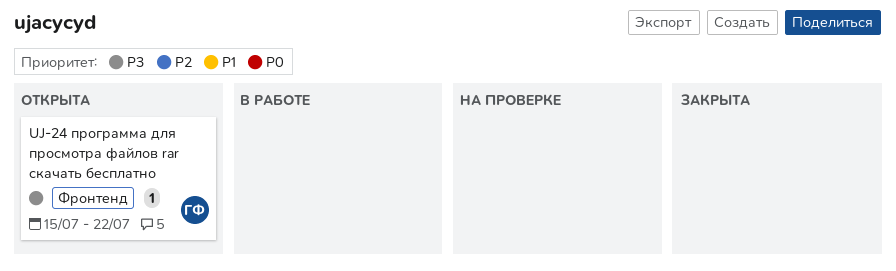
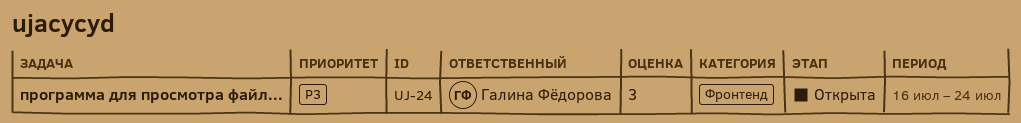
UJ-24, estimate: 1 -> 3
UJ-24, start: Jul 15 -> Jul 16
UJ-24, due: Jul 22 -> Jul 24

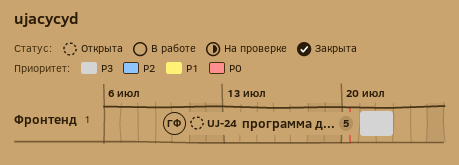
UJ-24, estimate: 3 -> 5
UJ-24, start: Jul 16 -> Jul 21
UJ-24, due: Jul 24 -> Jul 22

